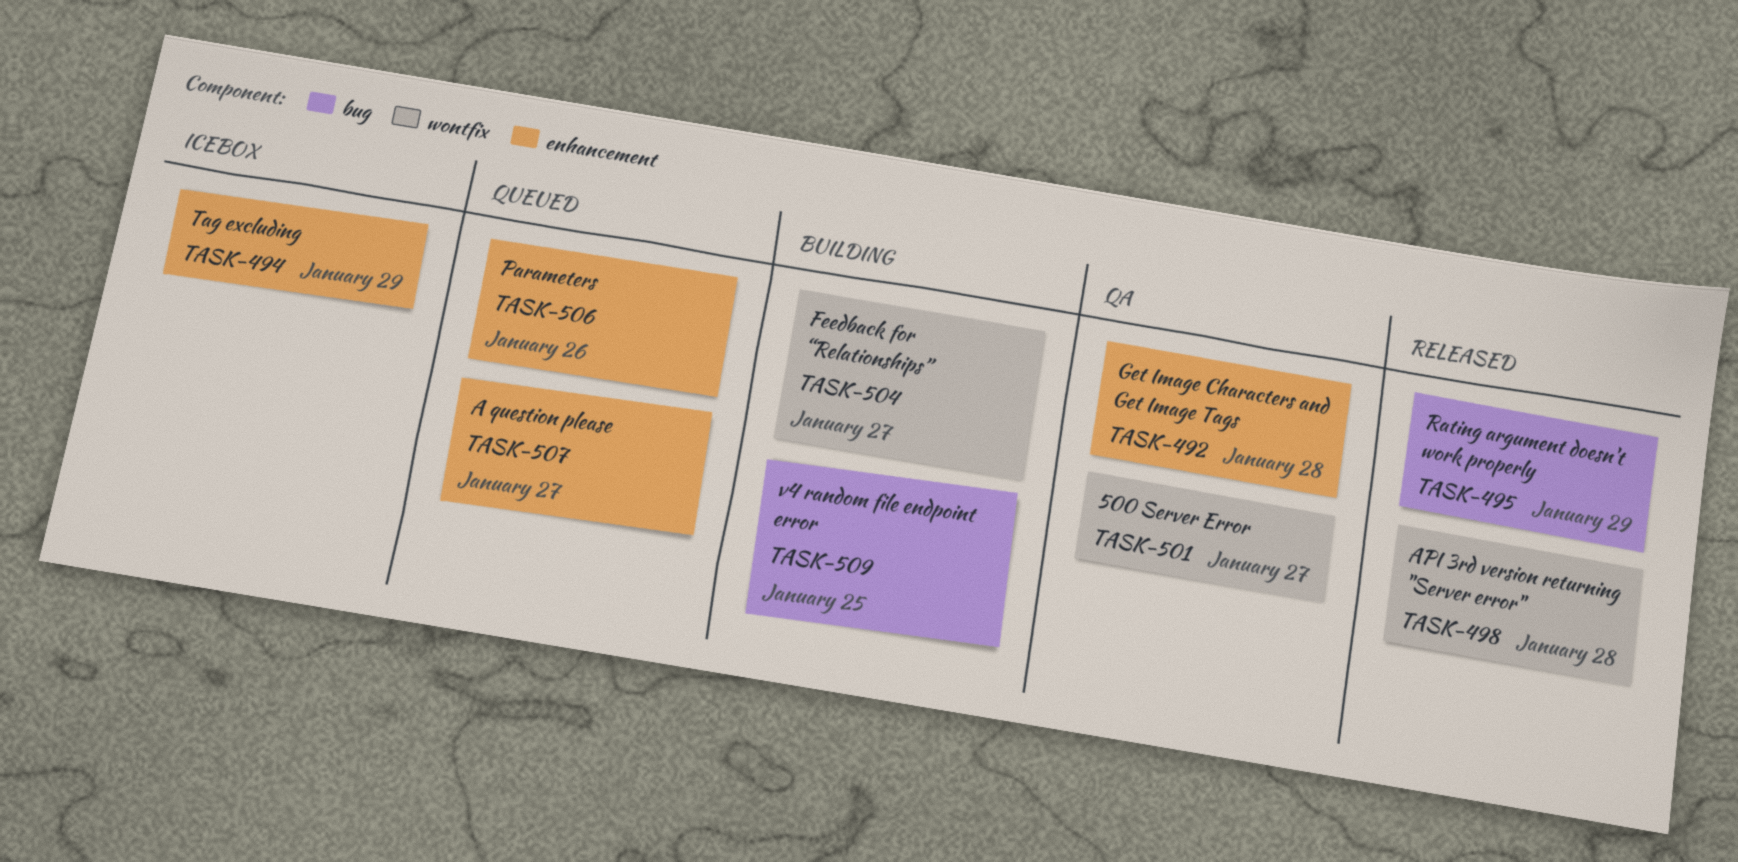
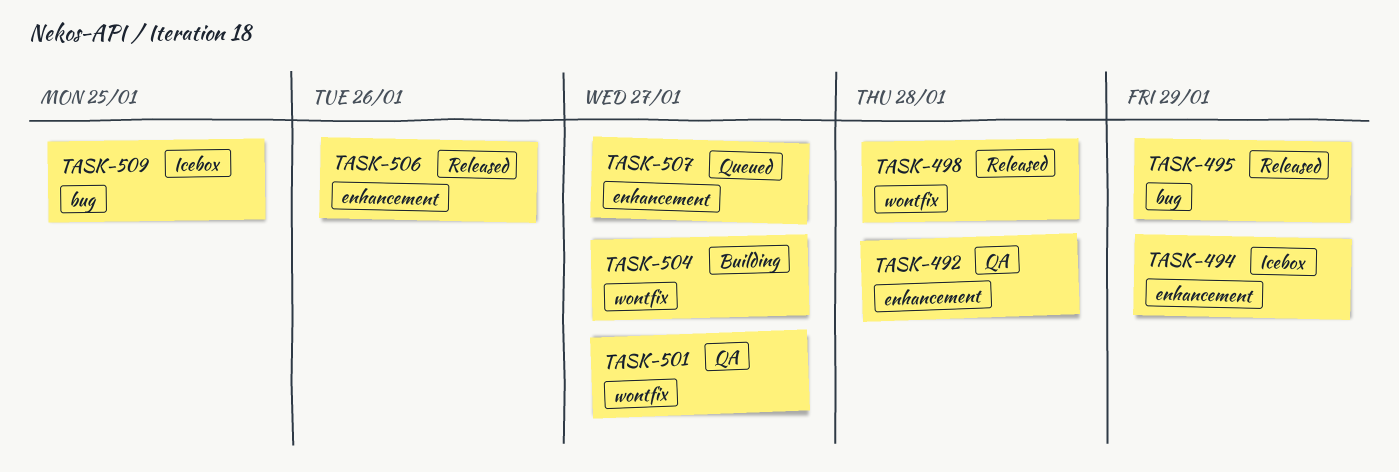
TASK-506, status: Queued -> Released
TASK-509, status: Building -> Icebox

